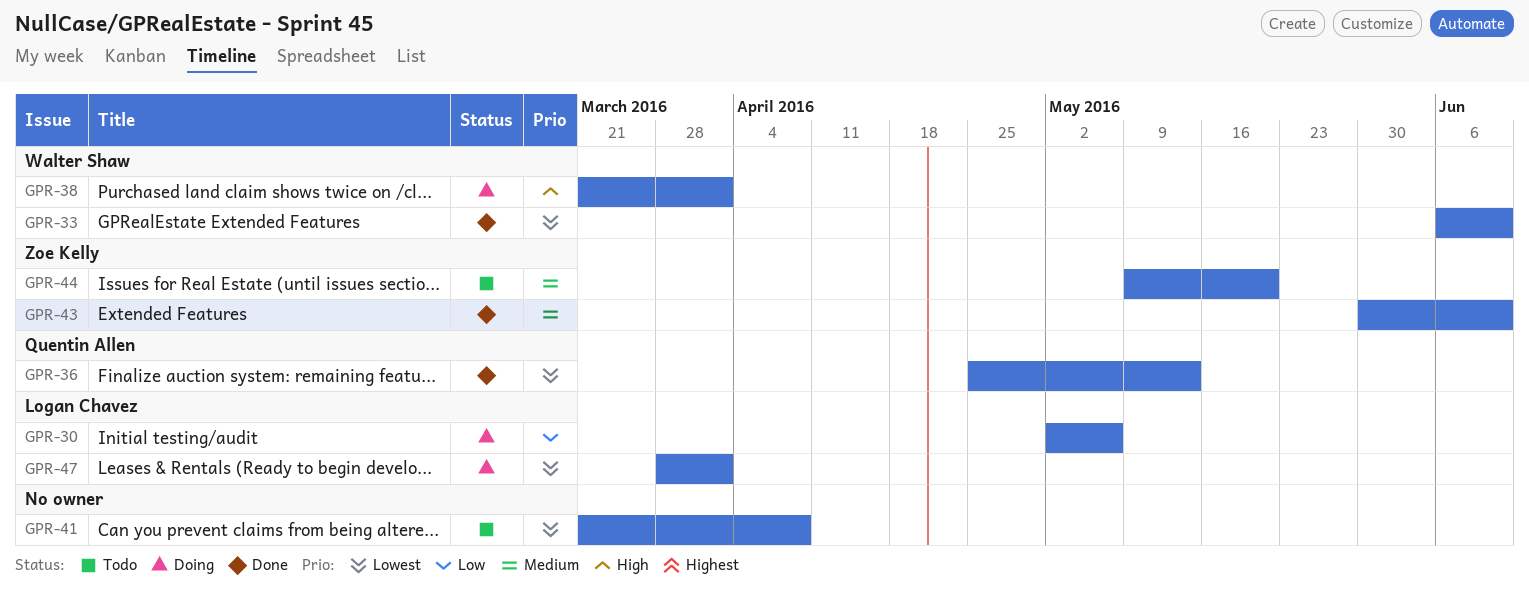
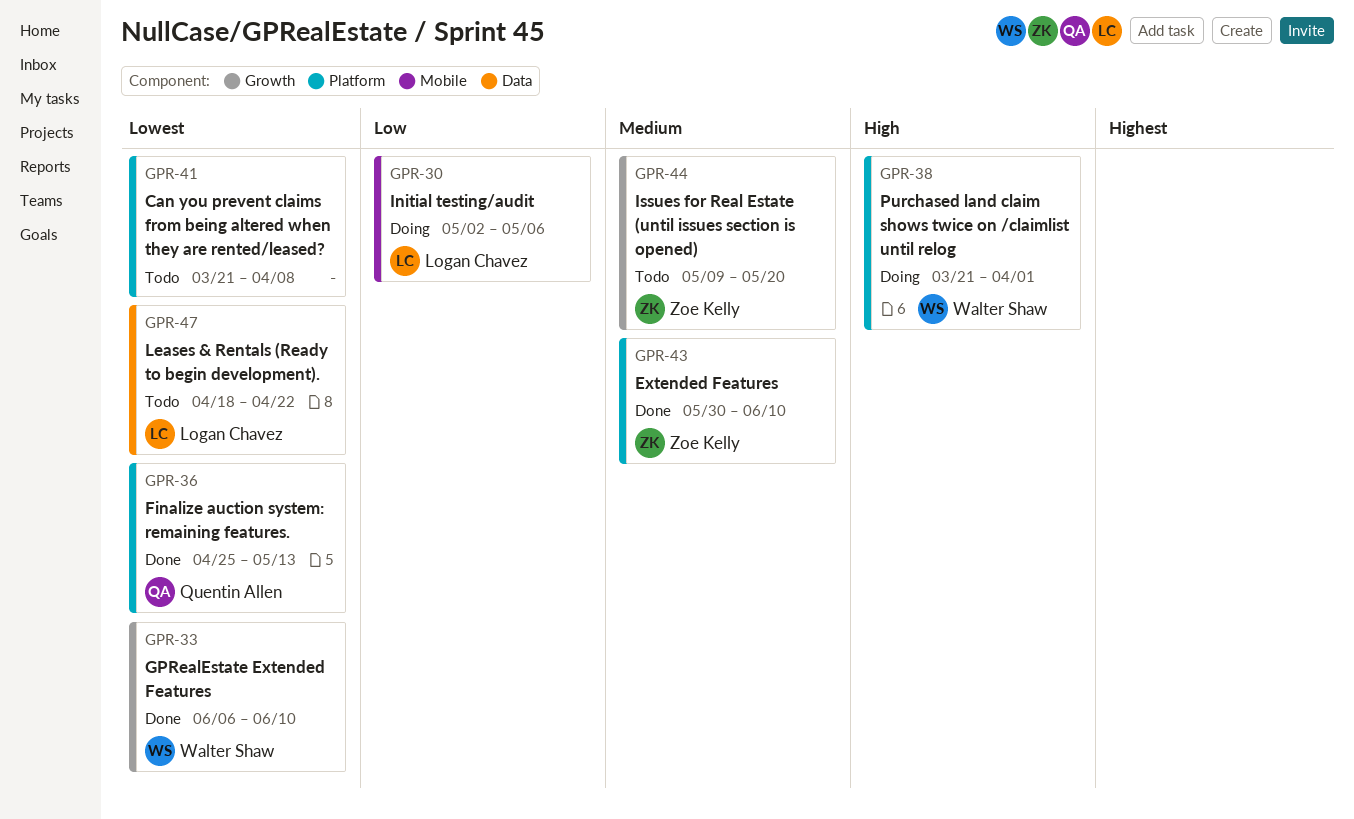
GPR-47, status: Doing -> Todo
GPR-47, start: Mar 28 -> Apr 18
GPR-47, due: Apr 1 -> Apr 22

